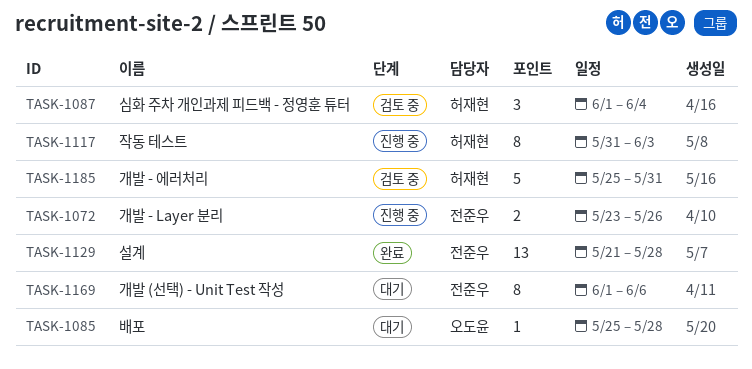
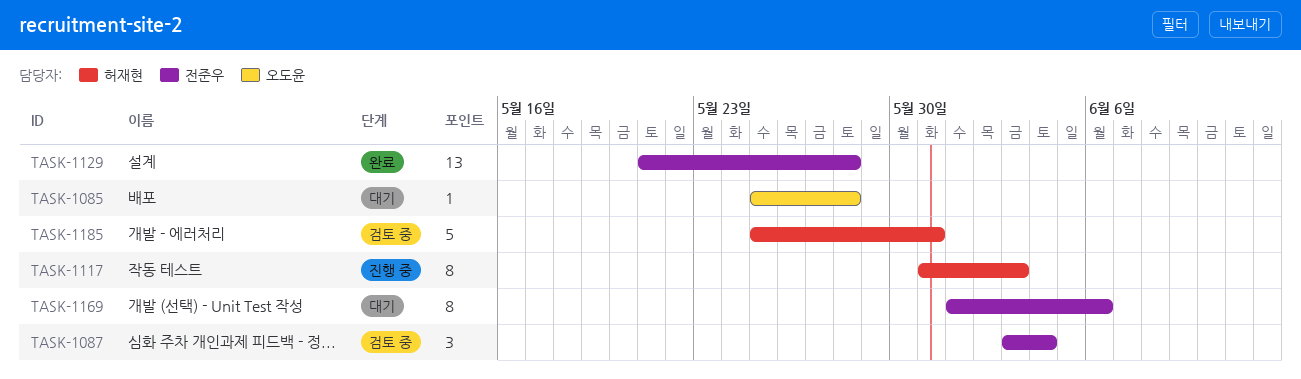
TASK-1072: present -> none
TASK-1087, owner: 허재현 -> 전준우
TASK-1087, start: Jun 1 -> Jun 3

